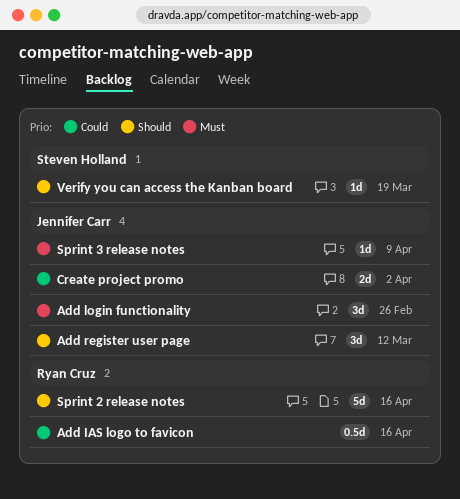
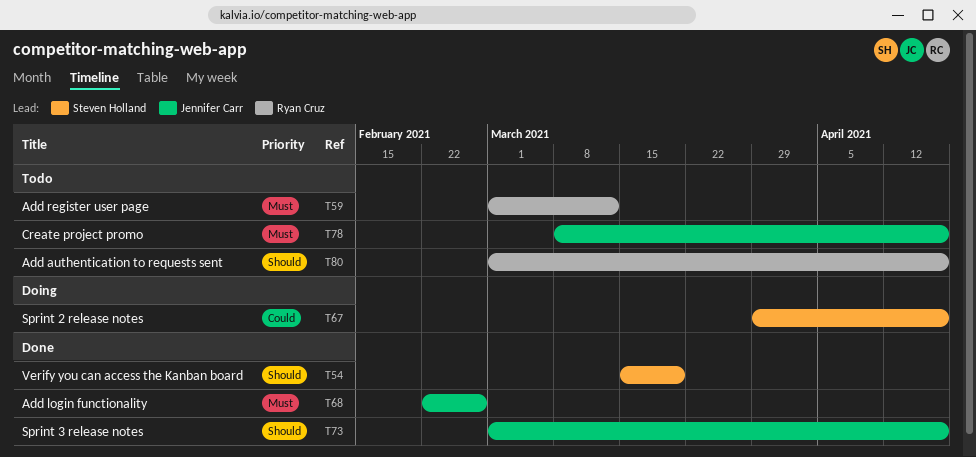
Add authentication to requests sent: none -> present
Add IAS logo to favicon: present -> none
Add register user page, owner: Jennifer Carr -> Ryan Cruz
Add register user page, priority: Should -> Must
Create project promo, priority: Could -> Must
Create project promo, due: Apr 2 -> Apr 16
Sprint 2 release notes, owner: Ryan Cruz -> Steven Holland
Sprint 2 release notes, priority: Should -> Could
Sprint 3 release notes, priority: Must -> Should
Sprint 3 release notes, due: Apr 9 -> Apr 16

